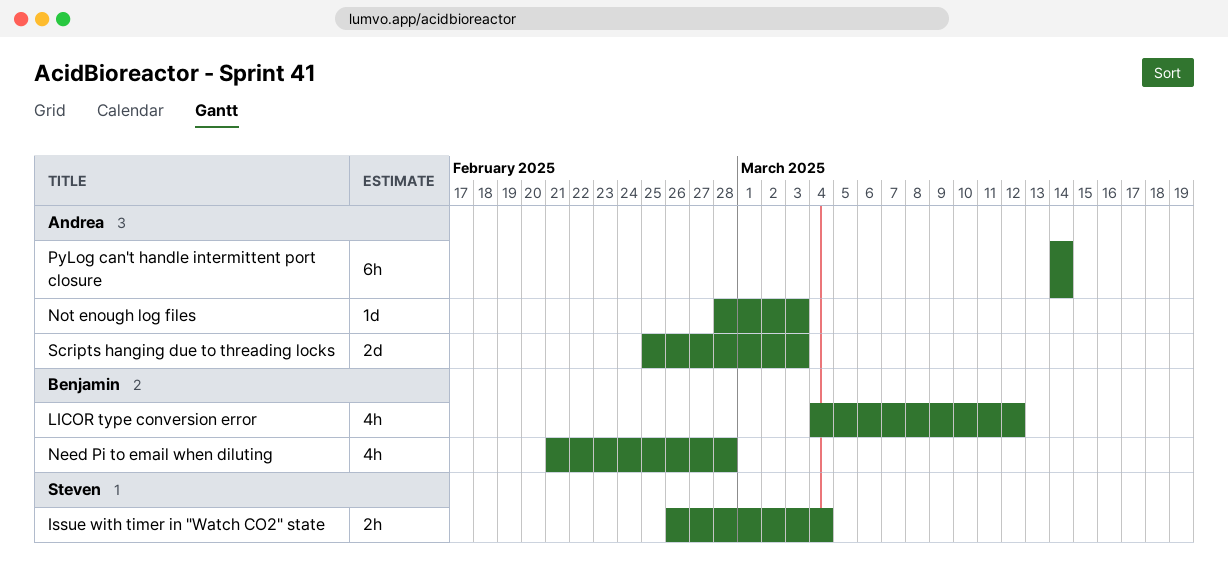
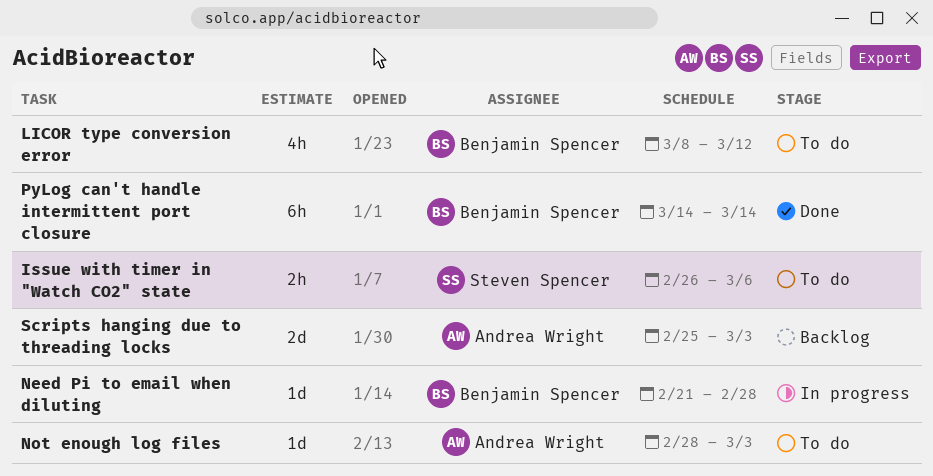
Issue with timer in "Watch CO2" state, due: Mar 4 -> Mar 6
LICOR type conversion error, start: Mar 4 -> Mar 8
Need Pi to email when diluting, estimate: 4h -> 1d
PyLog can't handle intermittent port closure, owner: Andrea Wright -> Benjamin Spencer

